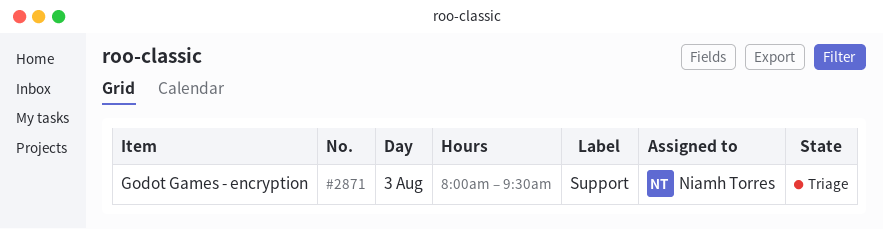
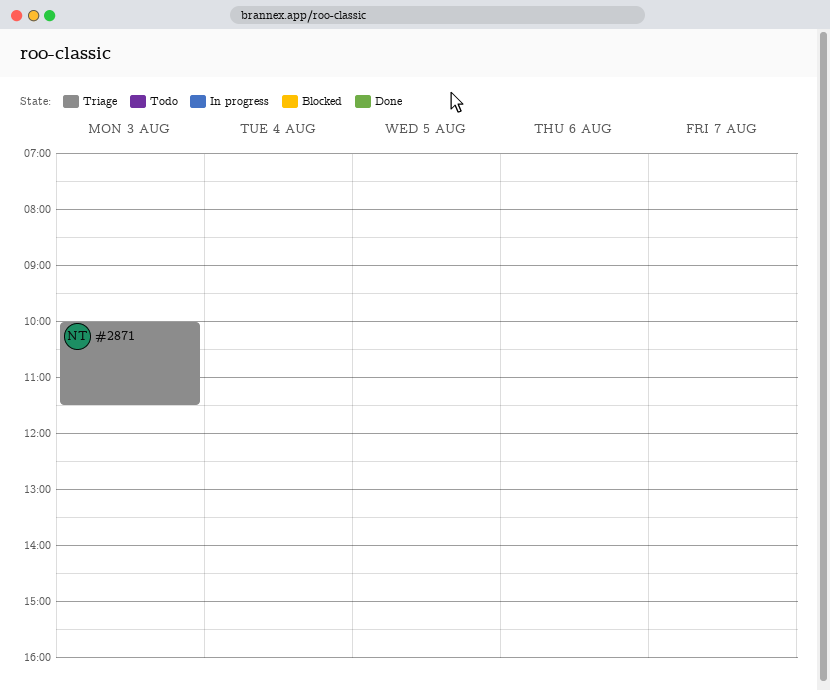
#2871, begins: 08:00 -> 10:00
#2871, ends: 09:30 -> 11:30

